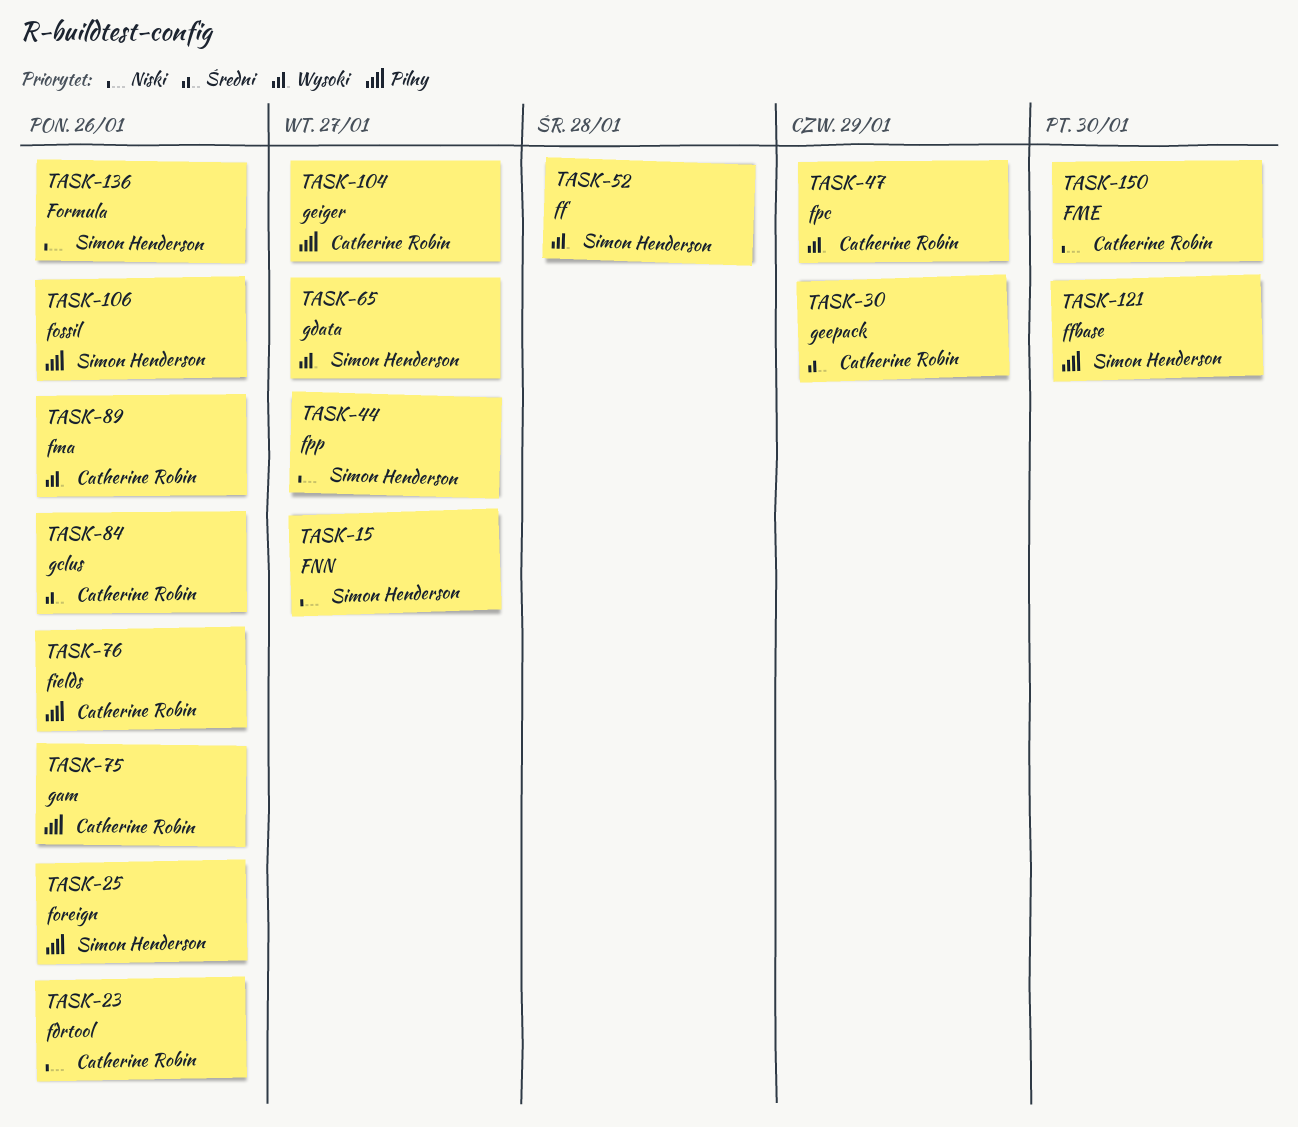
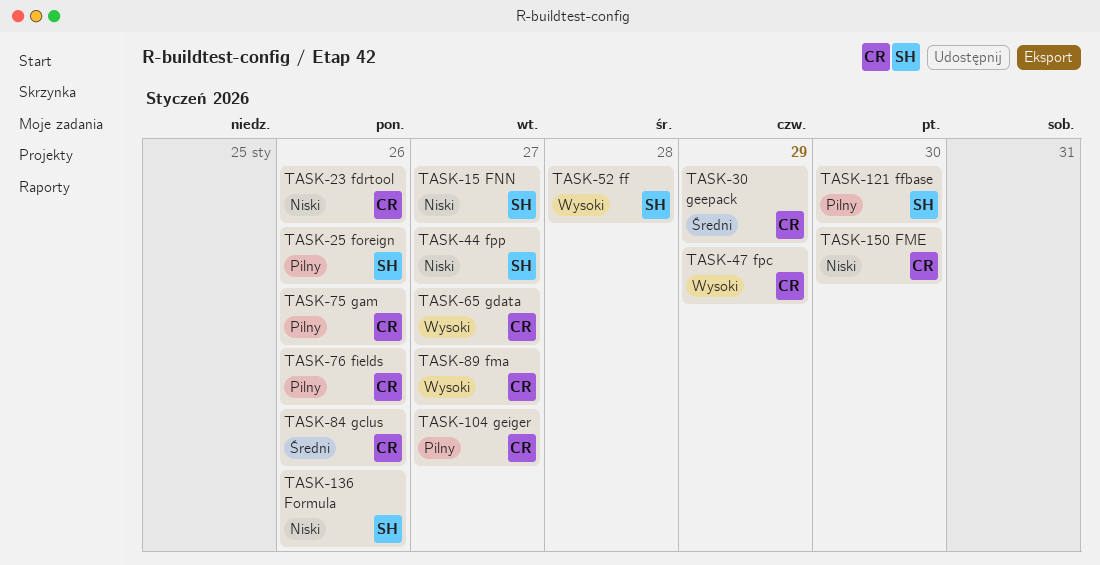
TASK-65, owner: Simon Henderson -> Catherine Robin
TASK-89, due: Jan 26 -> Jan 27
TASK-106: present -> none

